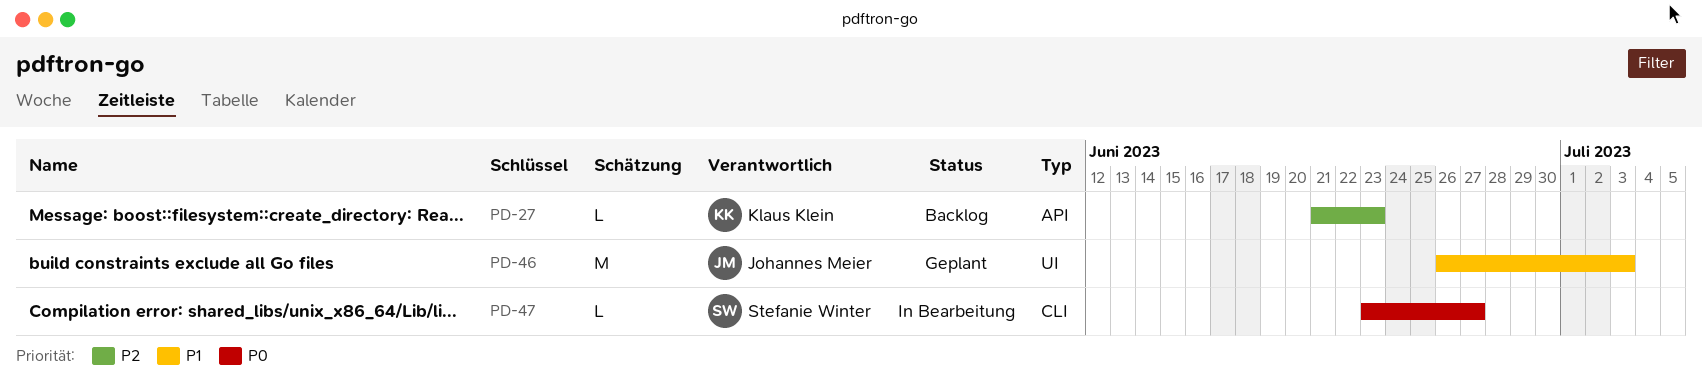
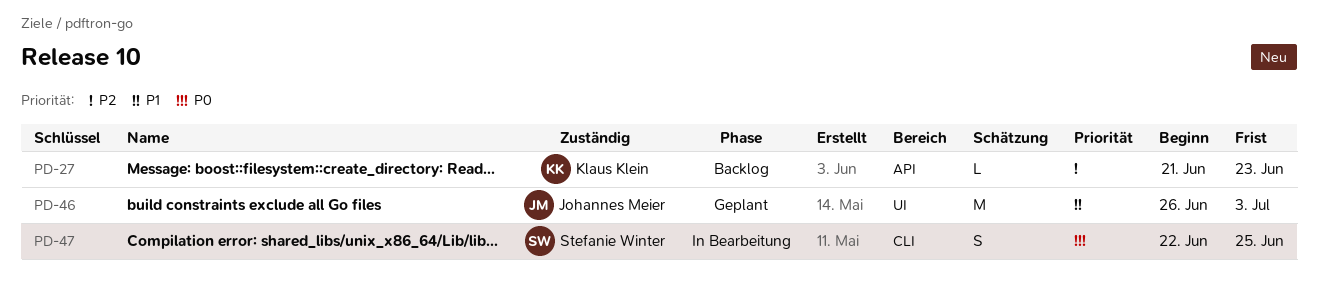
PD-47, estimate: L -> S
PD-47, start: Jun 23 -> Jun 22
PD-47, due: Jun 27 -> Jun 25

